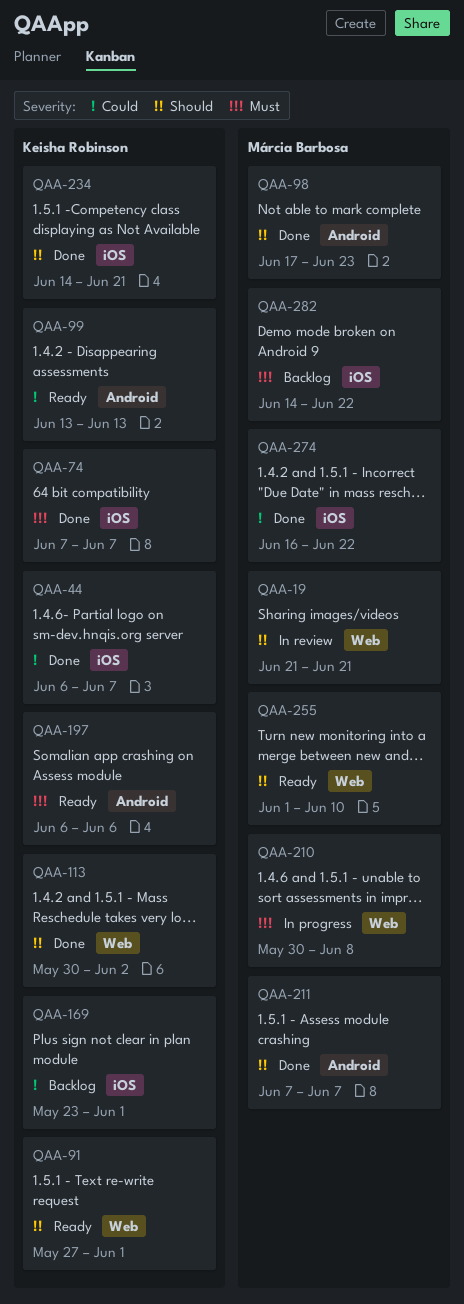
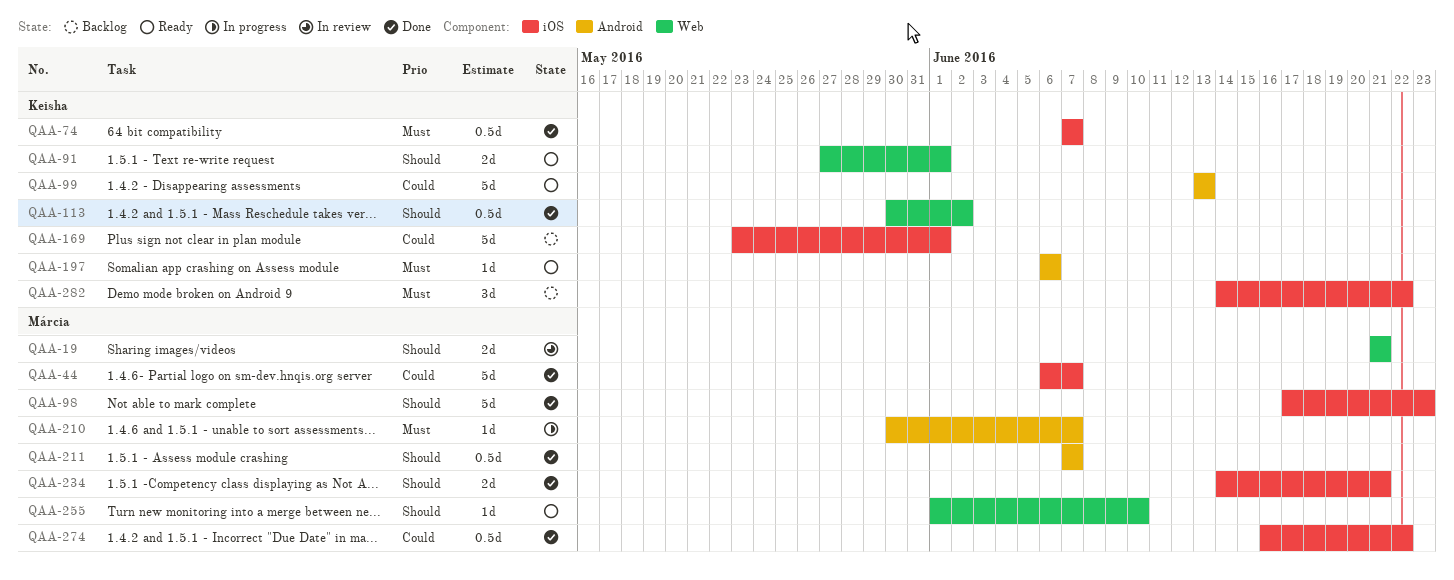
QAA-44, owner: Keisha Robinson -> Márcia Barbosa
QAA-98, label: Android -> iOS
QAA-210, label: Web -> Android
QAA-210, due: Jun 8 -> Jun 7
QAA-234, owner: Keisha Robinson -> Márcia Barbosa
QAA-282, owner: Márcia Barbosa -> Keisha Robinson

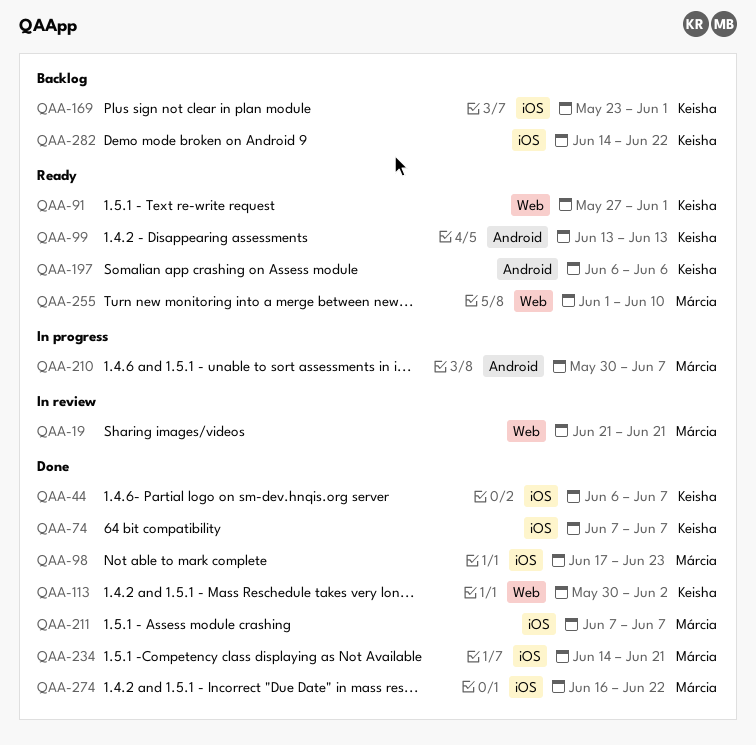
QAA-44, owner: Márcia -> Keisha
QAA-211, label: Android -> iOS

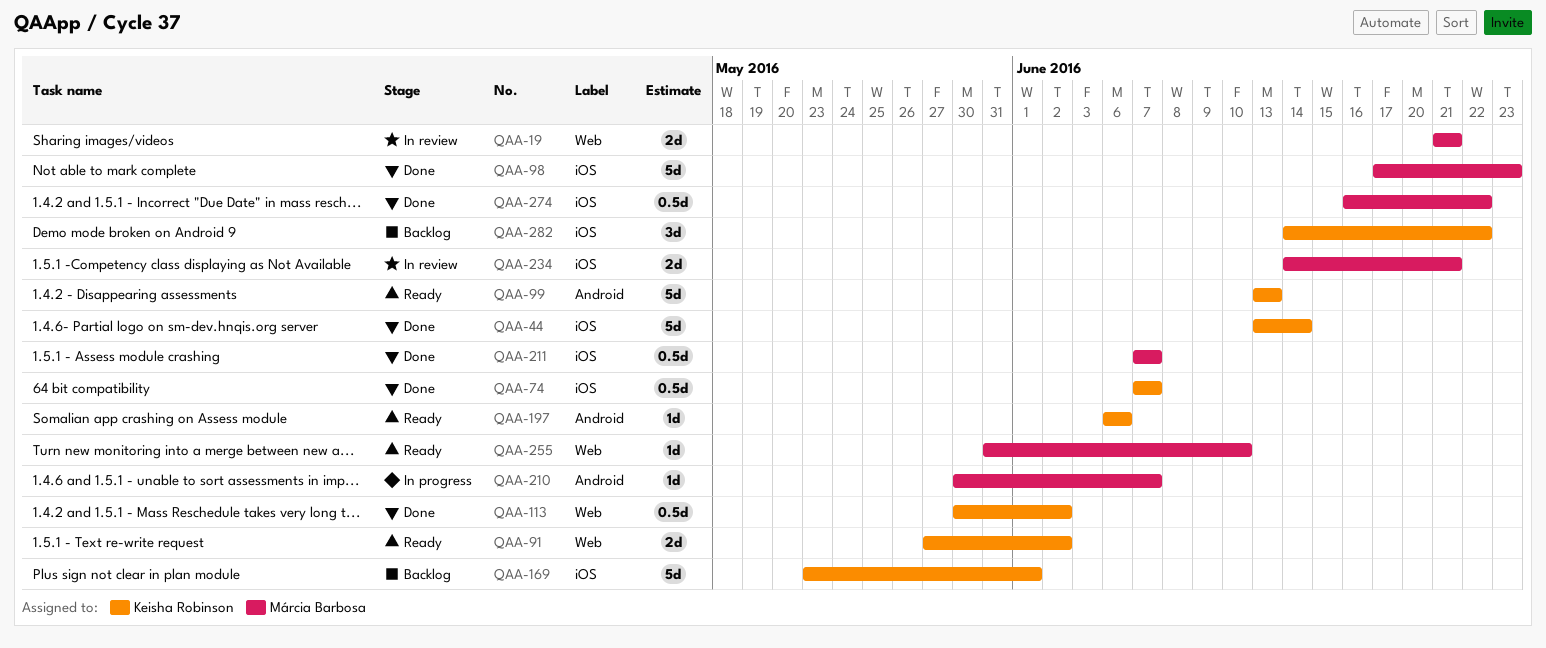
QAA-44, start: Jun 6 -> Jun 13
QAA-44, due: Jun 7 -> Jun 14
QAA-91, due: Jun 1 -> Jun 2
QAA-234, status: Done -> In review
QAA-255, start: Jun 1 -> May 31

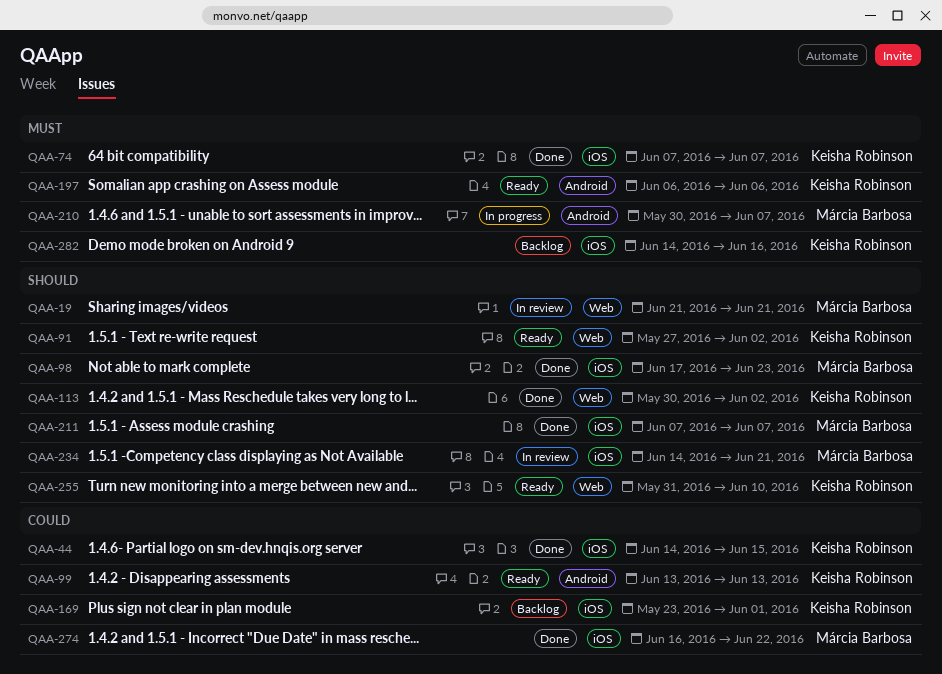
QAA-44, start: Jun 13 -> Jun 14
QAA-44, due: Jun 14 -> Jun 15
QAA-255, owner: Márcia Barbosa -> Keisha Robinson
QAA-282, due: Jun 22 -> Jun 16

